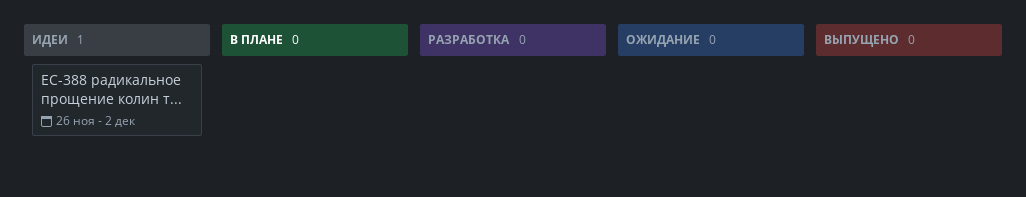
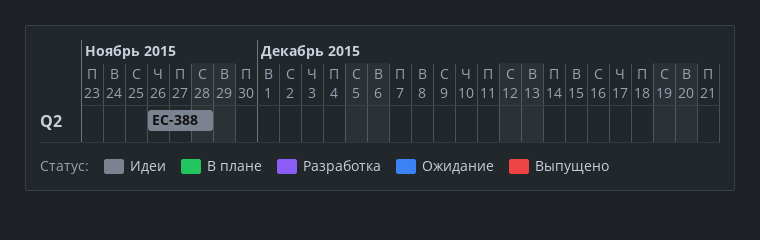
EC-388, due: Dec 2 -> Nov 28

